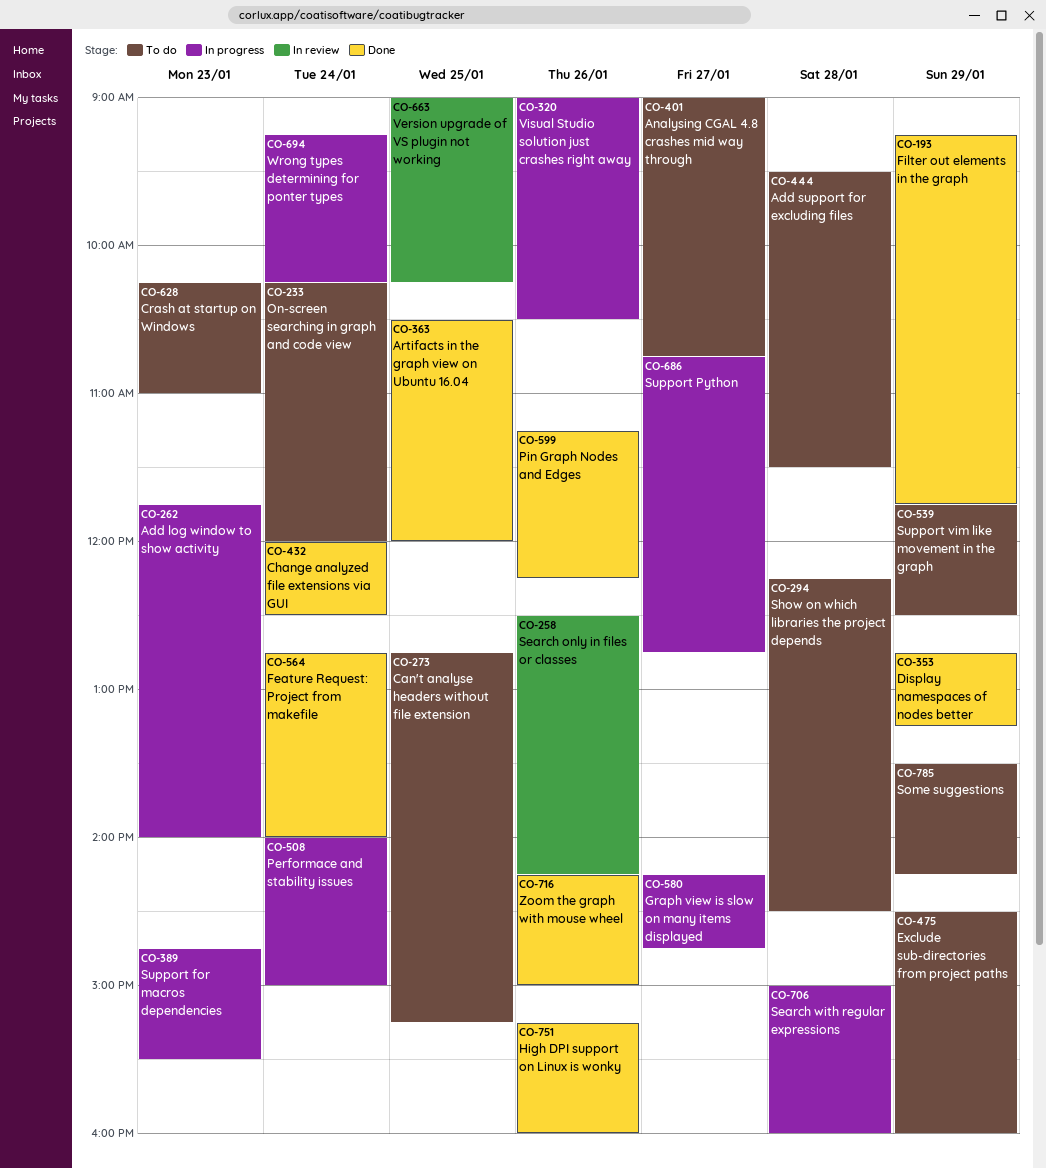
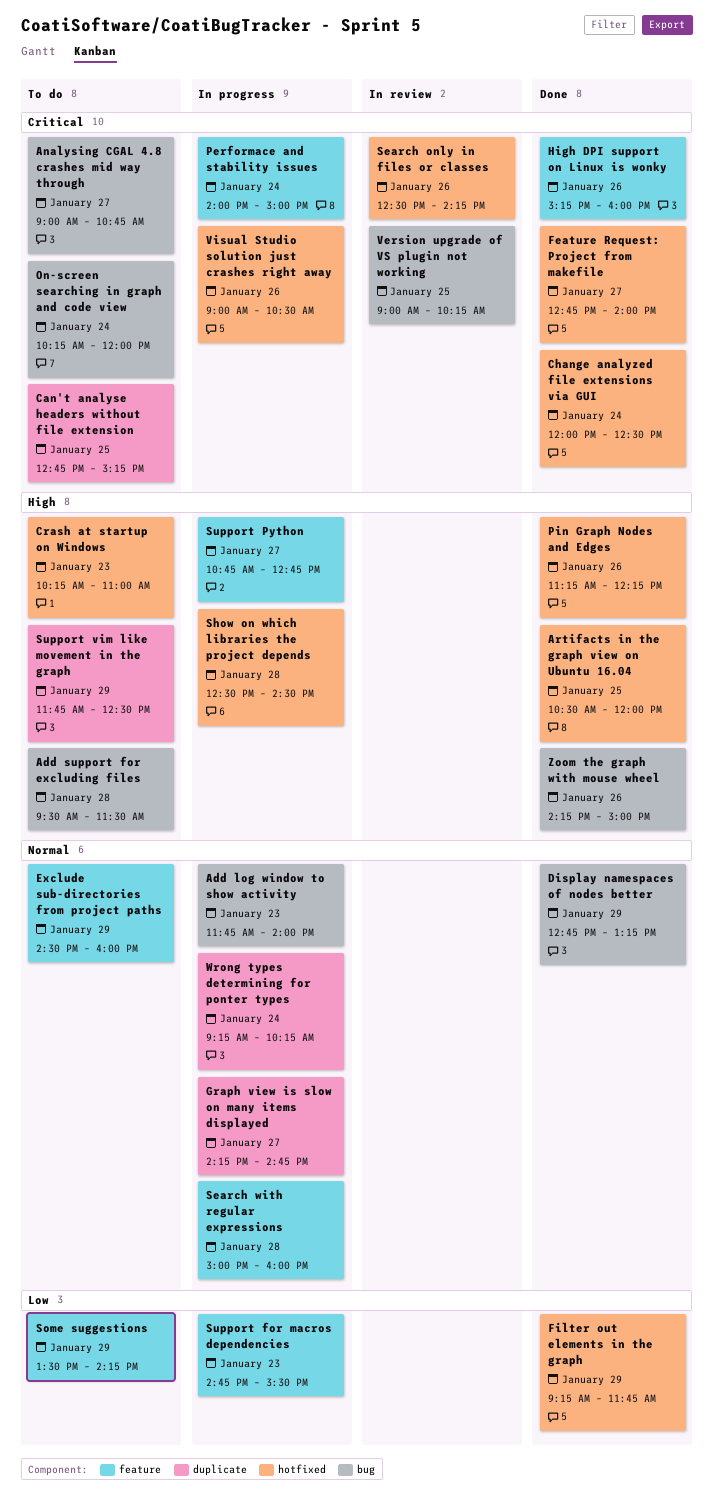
Feature Request: Project from makefile, day: Jan 24 -> Jan 27
Show on which libraries the project depends, status: To do -> In progress
Show on which libraries the project depends, begins: 12:15 -> 12:30

